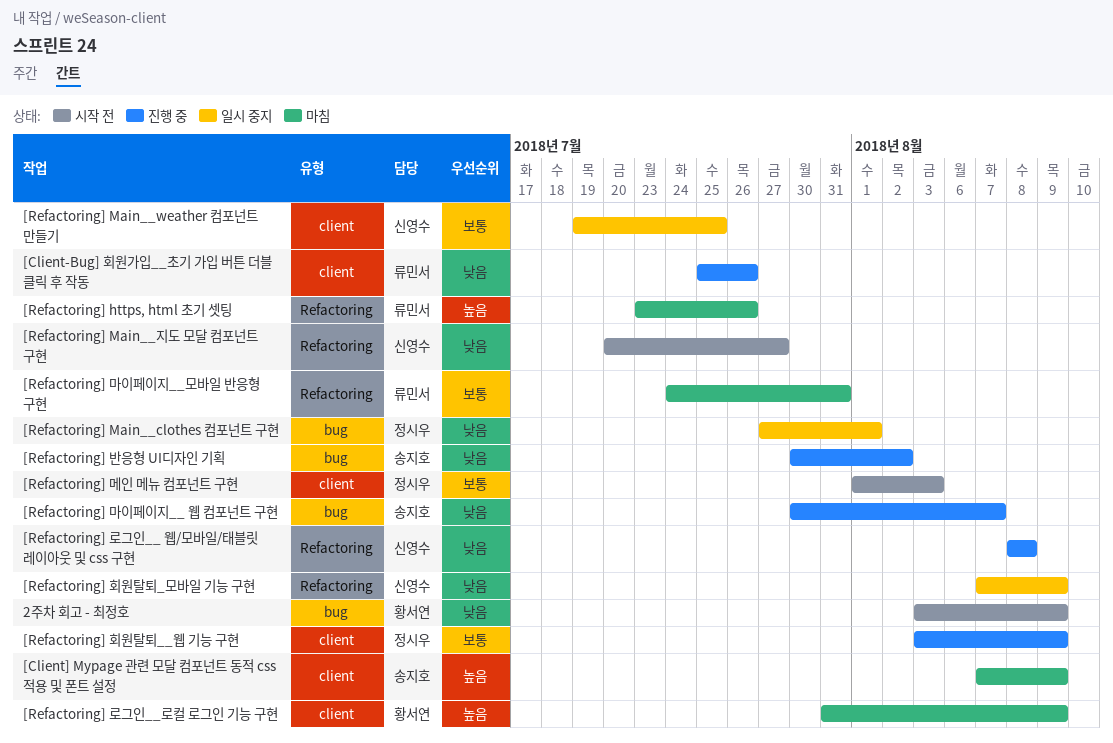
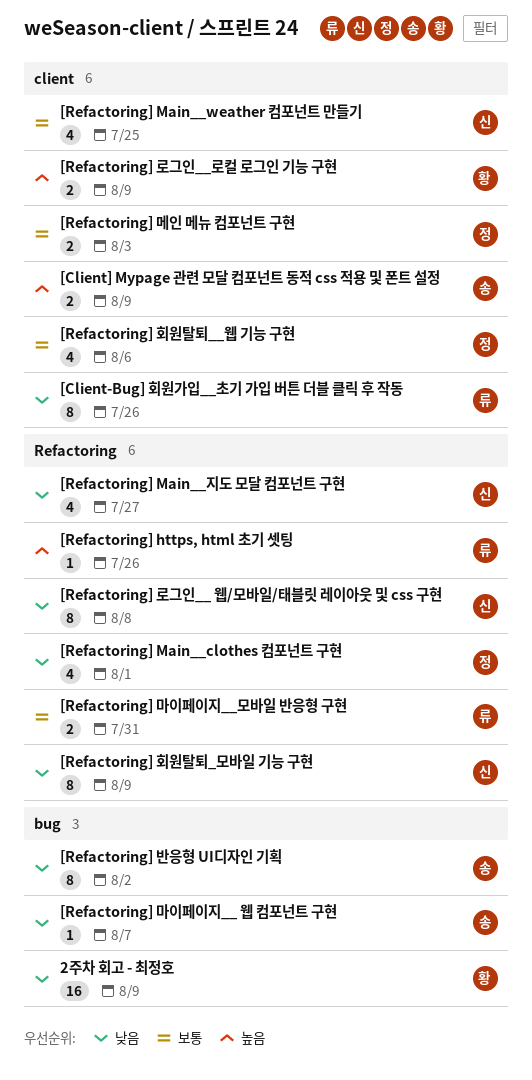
[Refactoring] Main__clothes 컴포넌트 구현, label: bug -> Refactoring
[Refactoring] 회원탈퇴__웹 기능 구현, due: Aug 9 -> Aug 6

